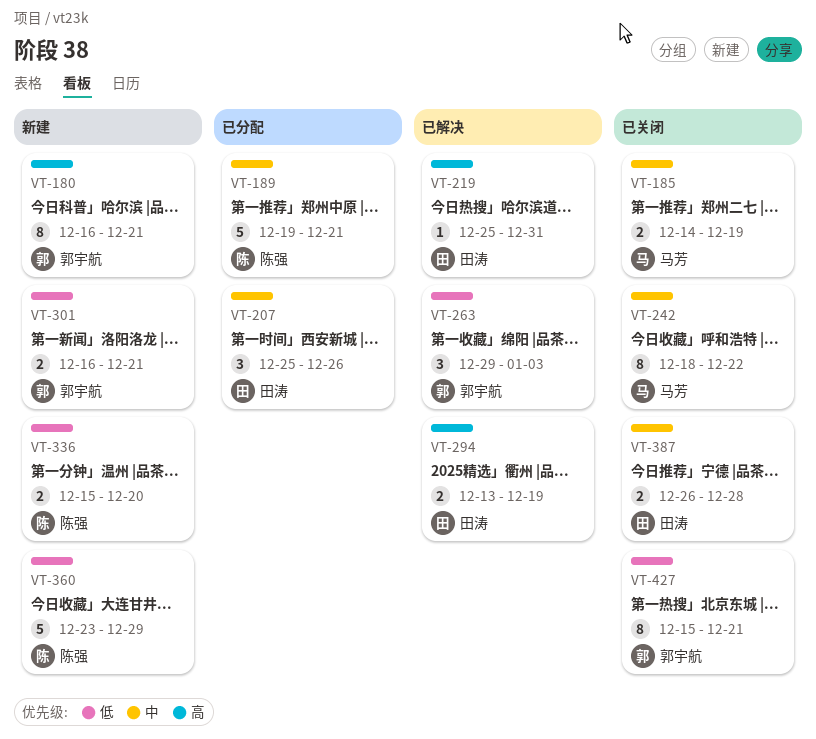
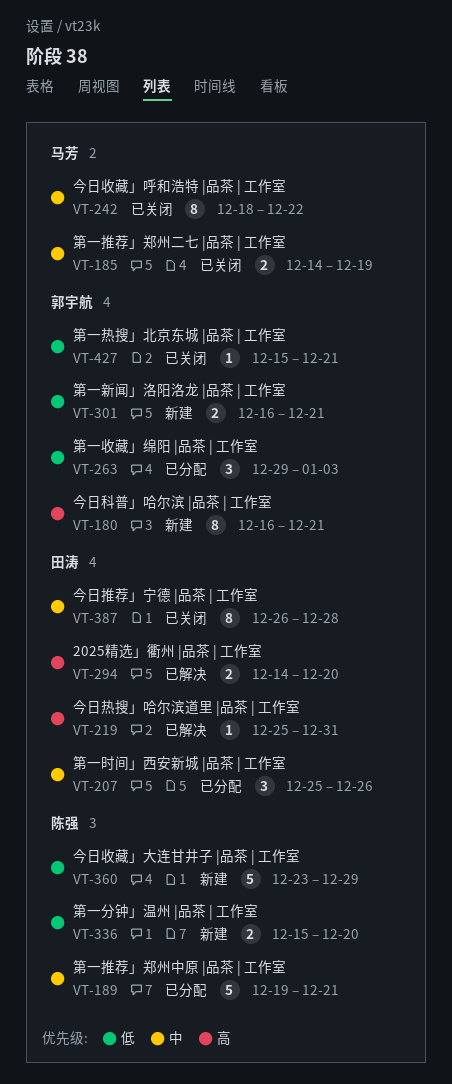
VT-263, status: 已解决 -> 已分配
VT-294, start: Dec 13 -> Dec 14
VT-294, due: Dec 19 -> Dec 20
VT-387, estimate: 2 -> 8
VT-427, estimate: 8 -> 1

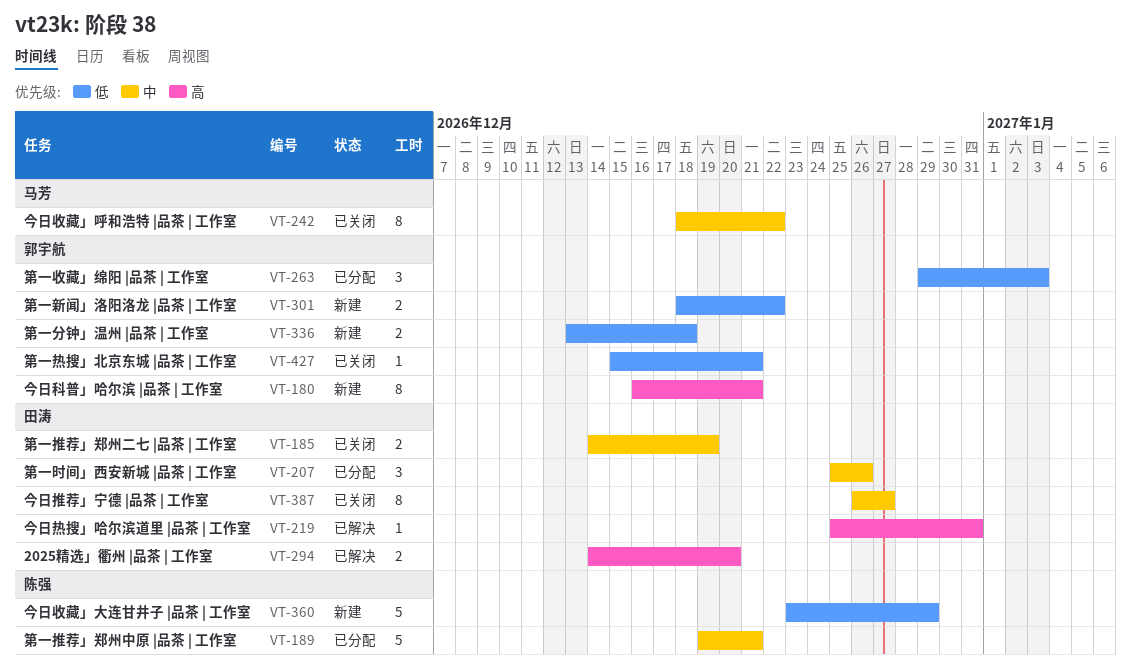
VT-185, owner: 马芳 -> 田涛
VT-301, start: Dec 16 -> Dec 18
VT-301, due: Dec 21 -> Dec 22
VT-336, owner: 陈强 -> 郭宇航
VT-336, start: Dec 15 -> Dec 13
VT-336, due: Dec 20 -> Dec 18
VT-387, due: Dec 28 -> Dec 27

